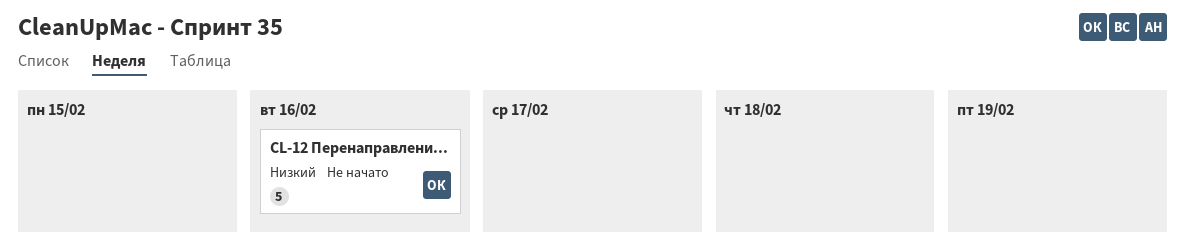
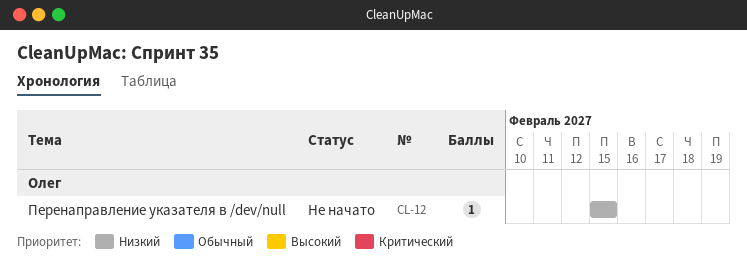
CL-12, estimate: 5 -> 1
CL-12, due: Feb 16 -> Feb 15

